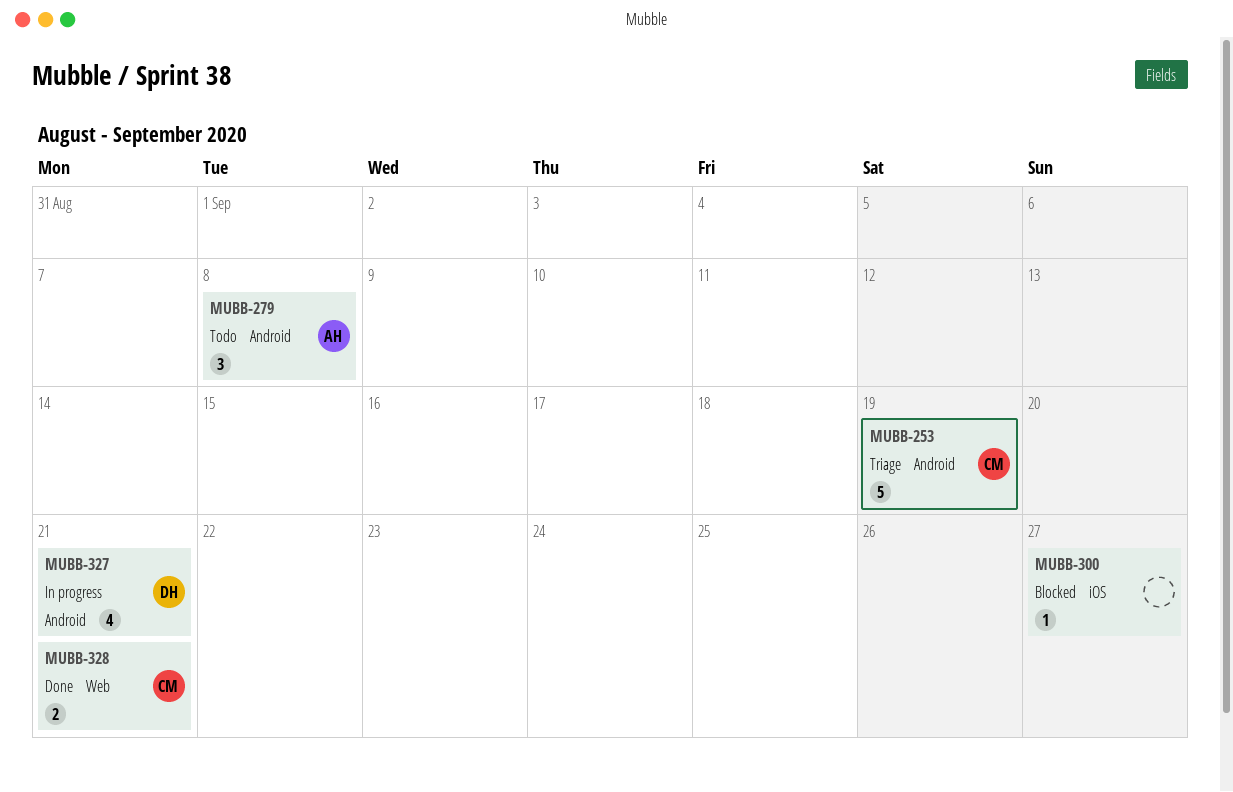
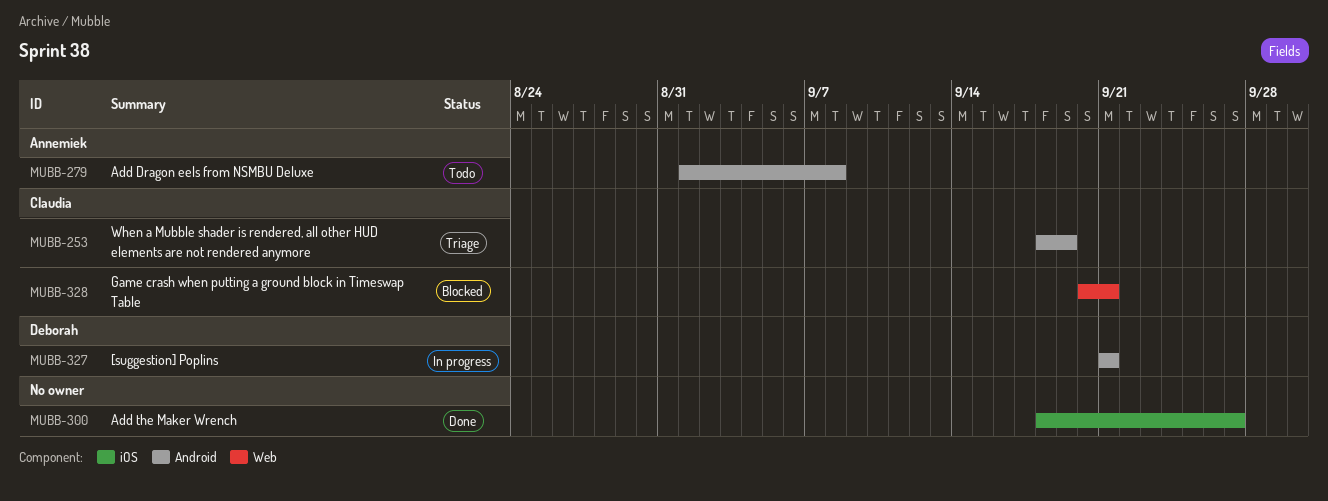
MUBB-300, status: Blocked -> Done
MUBB-328, status: Done -> Blocked

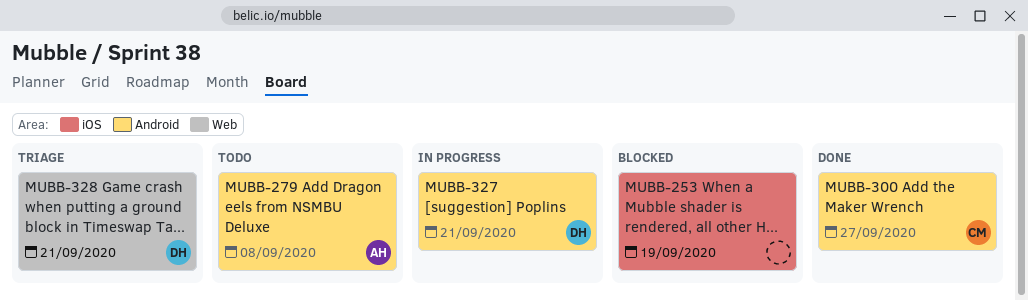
MUBB-253, status: Triage -> Blocked
MUBB-253, owner: Claudia -> none
MUBB-253, label: Android -> iOS
MUBB-300, owner: none -> Claudia
MUBB-300, label: iOS -> Android
MUBB-328, status: Blocked -> Triage
MUBB-328, owner: Claudia -> Deborah

